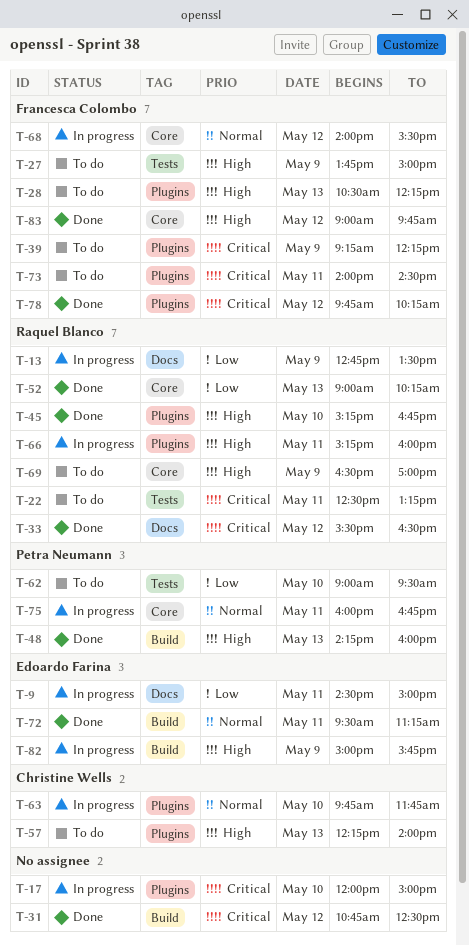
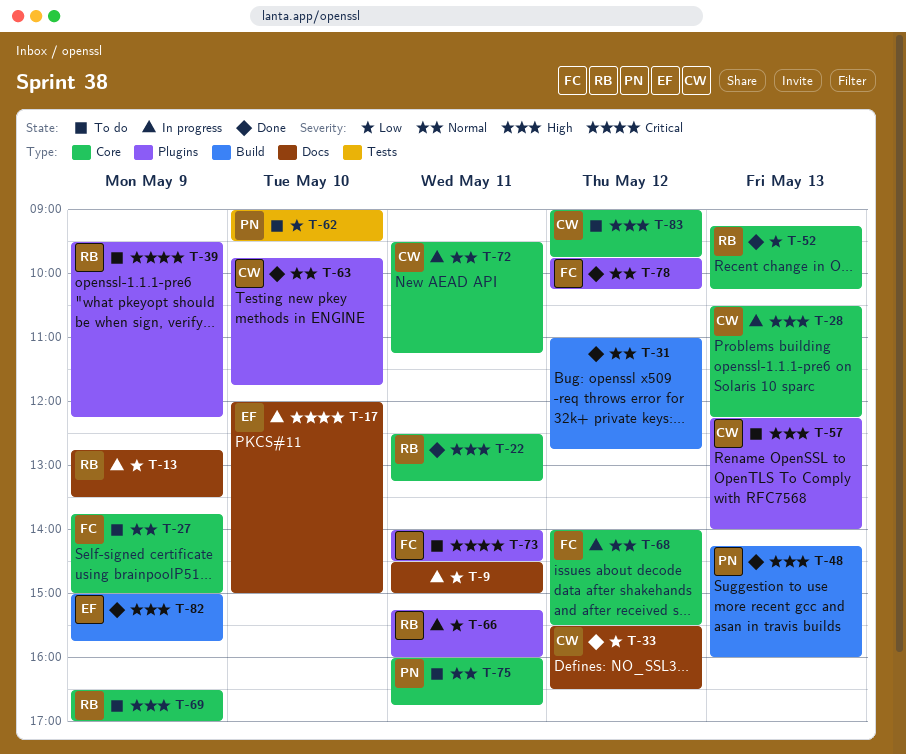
T-9, owner: Edoardo Farina -> none
T-17, owner: none -> Edoardo Farina
T-17, label: Plugins -> Docs
T-22, status: To do -> Done
T-22, priority: Critical -> High
T-22, label: Tests -> Core
T-27, priority: High -> Normal
T-27, label: Tests -> Core
T-28, status: To do -> In progress
T-28, owner: Francesca Colombo -> Christine Wells
T-28, label: Plugins -> Core
T-31, priority: Critical -> Normal
T-31, begins: 10:45 -> 11:00
T-31, ends: 12:30 -> 12:45
T-33, owner: Raquel Blanco -> Christine Wells
T-33, priority: Critical -> Low
T-39, owner: Francesca Colombo -> Raquel Blanco
T-39, begins: 09:15 -> 09:30
T-45: present -> none
T-52, begins: 09:00 -> 09:15
T-63, status: In progress -> Done
T-66, priority: High -> Low
T-72, status: Done -> In progress
T-72, owner: Edoardo Farina -> Christine Wells
T-72, label: Build -> Core
T-75, status: In progress -> To do
T-78, priority: Critical -> Normal
T-82, status: In progress -> Done
T-83, status: Done -> To do
T-83, owner: Francesca Colombo -> Christine Wells

